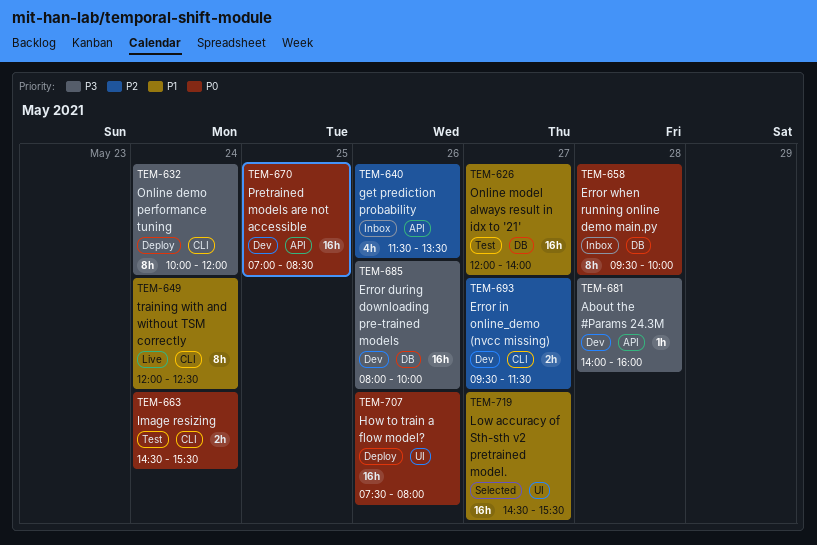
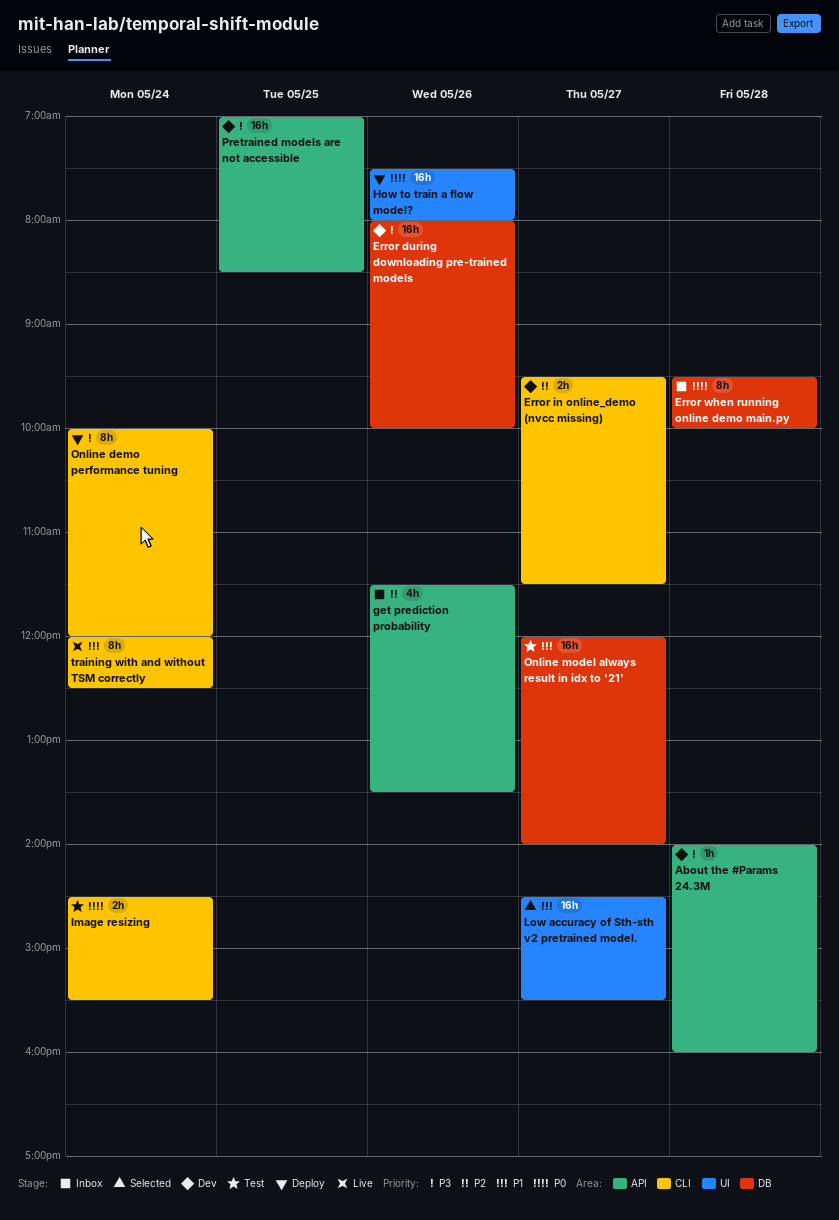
Pretrained models are not accessible, priority: P0 -> P3

